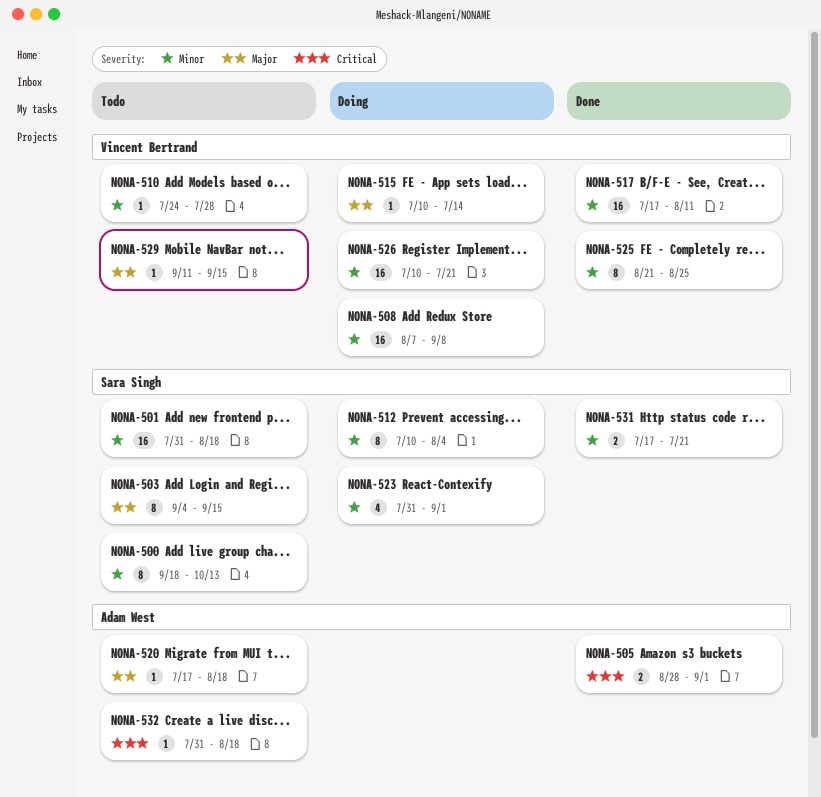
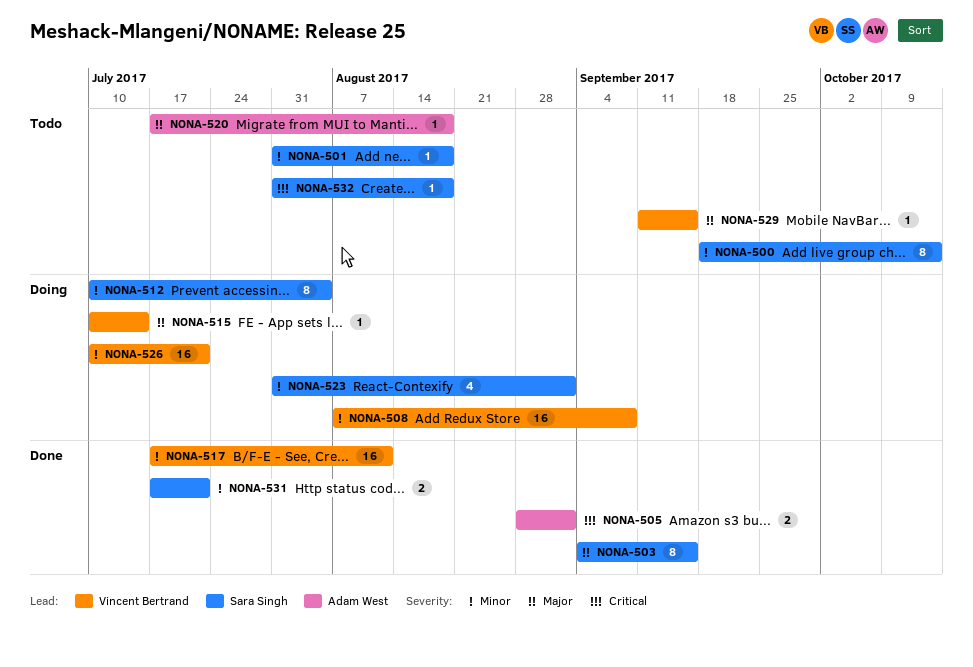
NONA-501, estimate: 16 -> 1
NONA-503, status: Todo -> Done
NONA-510: present -> none
NONA-525: present -> none
NONA-532, owner: Adam West -> Sara Singh

